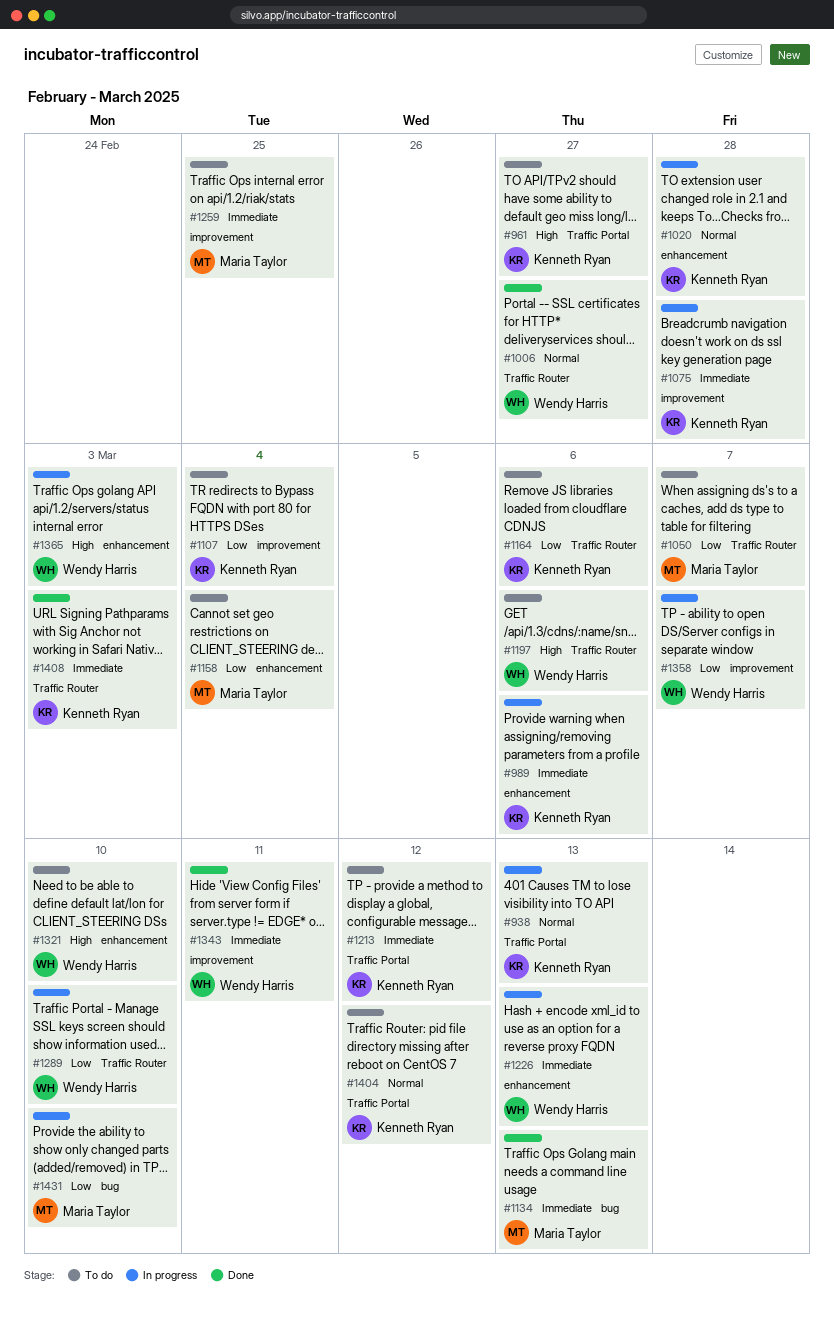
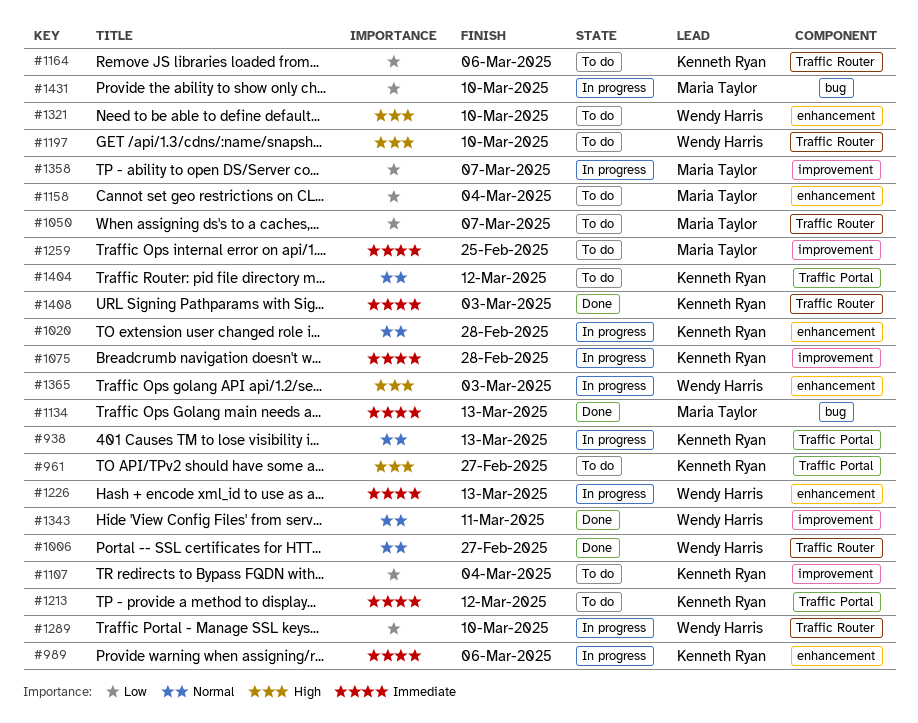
#1197, due: Mar 6 -> Mar 10
#1343, priority: Immediate -> Normal
#1358, owner: Wendy Harris -> Maria Taylor

